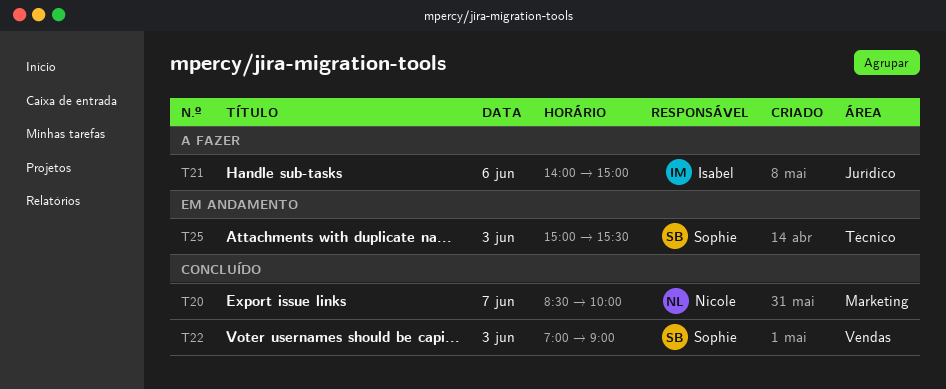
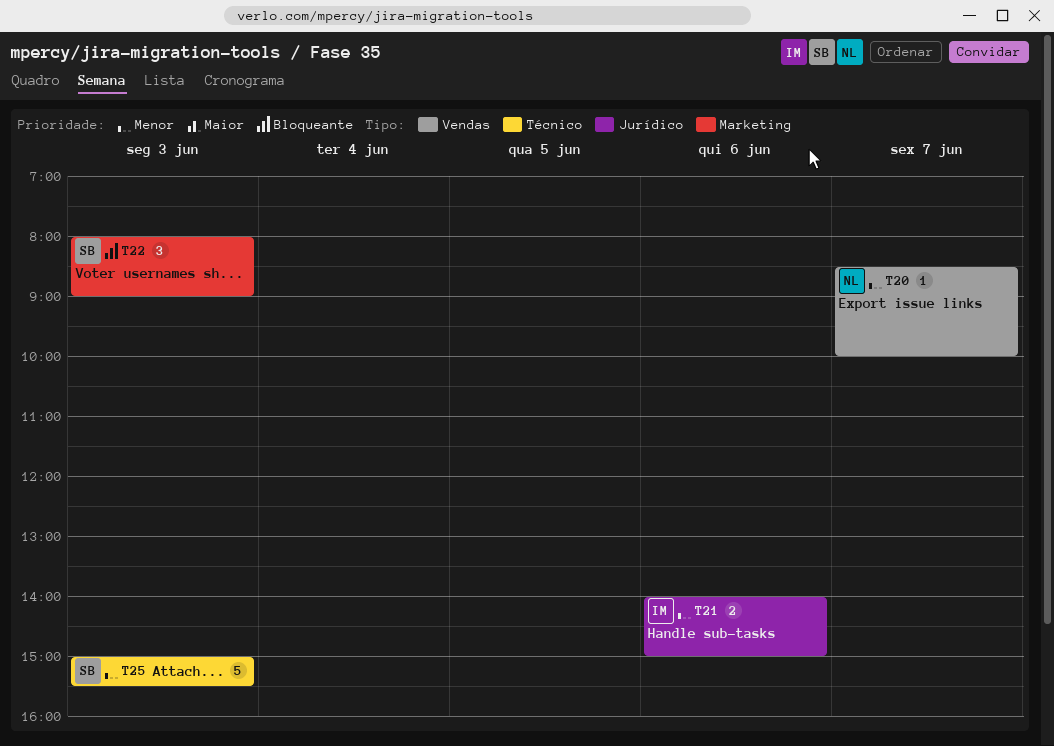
T20, label: Marketing -> Vendas
T22, label: Vendas -> Marketing
T22, begins: 07:00 -> 08:00

